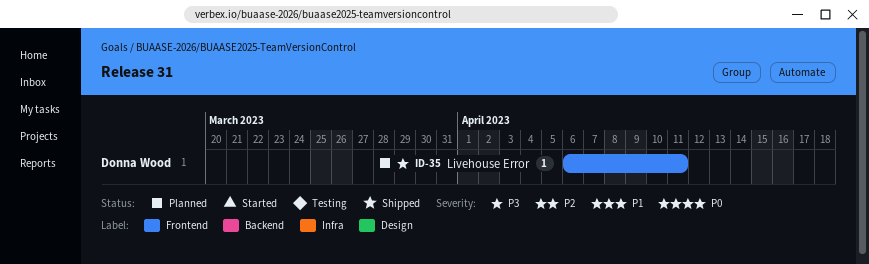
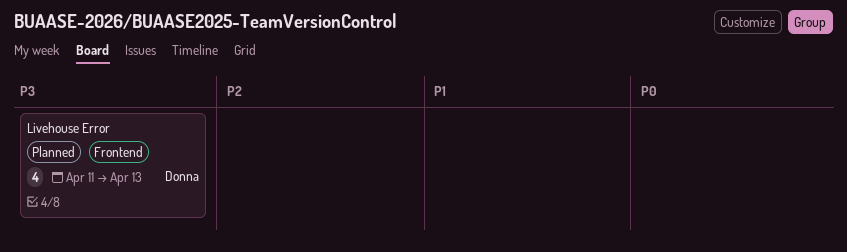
Livehouse Error, estimate: 1 -> 4
Livehouse Error, start: Apr 6 -> Apr 11
Livehouse Error, due: Apr 11 -> Apr 13

